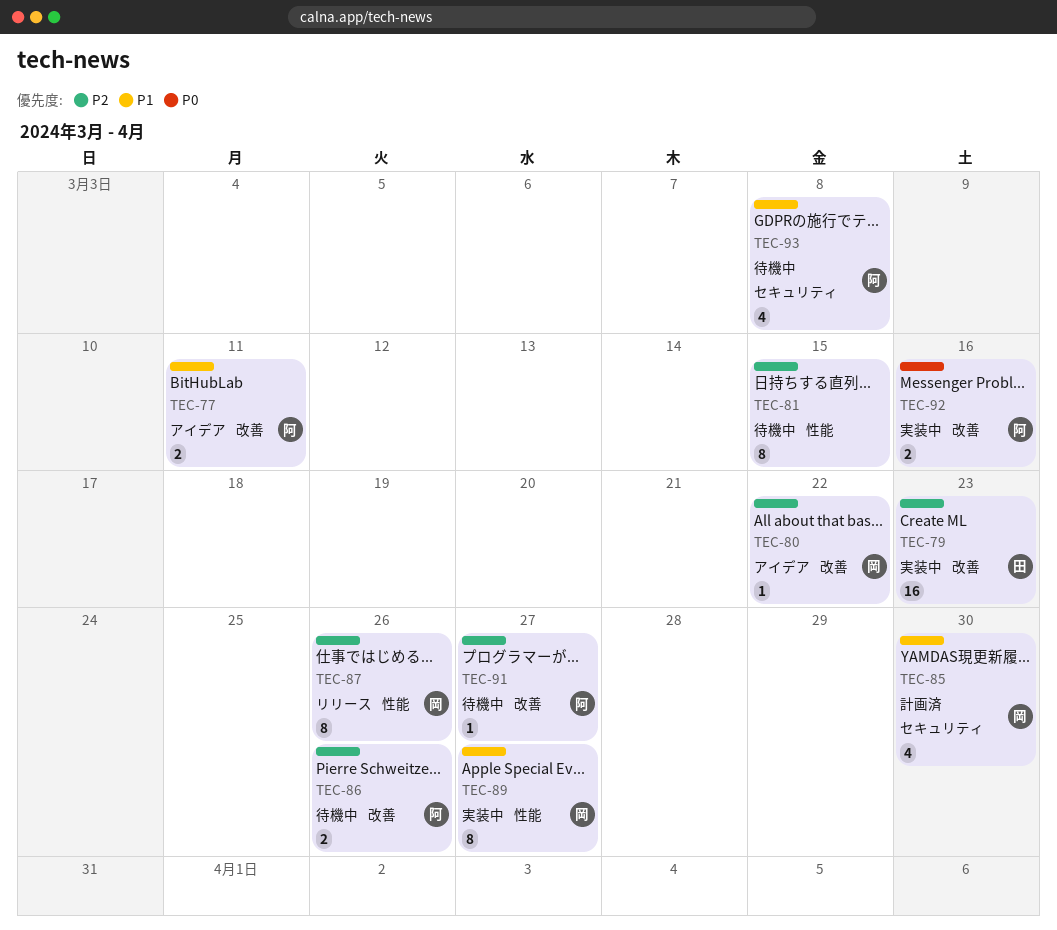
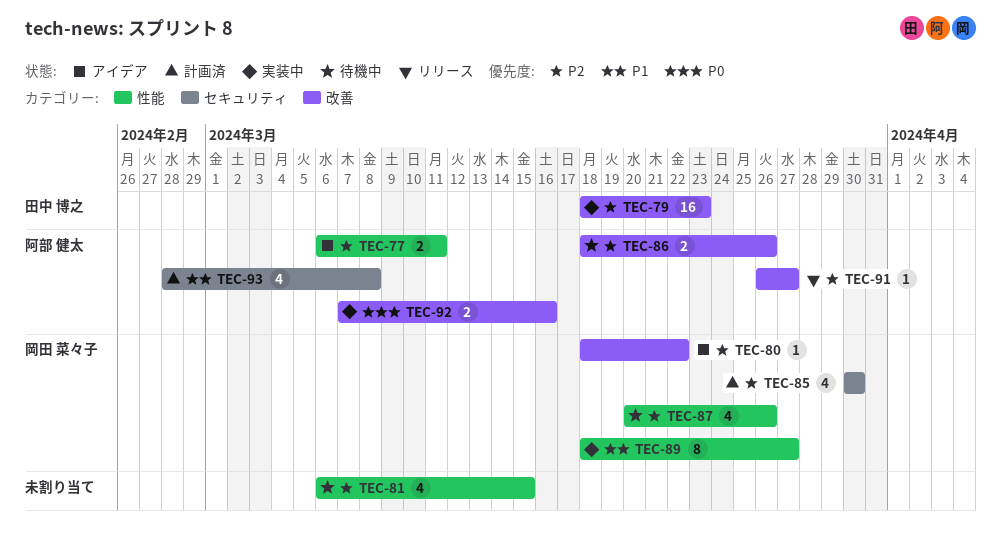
TEC-77, priority: P1 -> P2
TEC-77, label: 改善 -> 性能
TEC-81, estimate: 8 -> 4
TEC-85, priority: P1 -> P2
TEC-87, status: リリース -> 待機中
TEC-87, estimate: 8 -> 4
TEC-91, status: 待機中 -> リリース
TEC-93, status: 待機中 -> 計画済

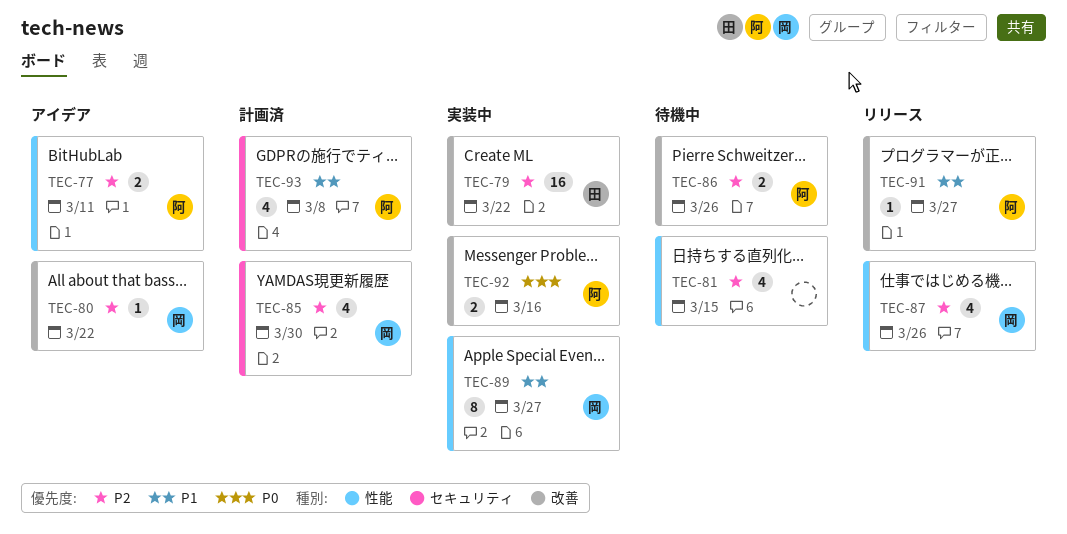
TEC-79, due: Mar 23 -> Mar 22
TEC-87, status: 待機中 -> リリース
TEC-91, priority: P2 -> P1

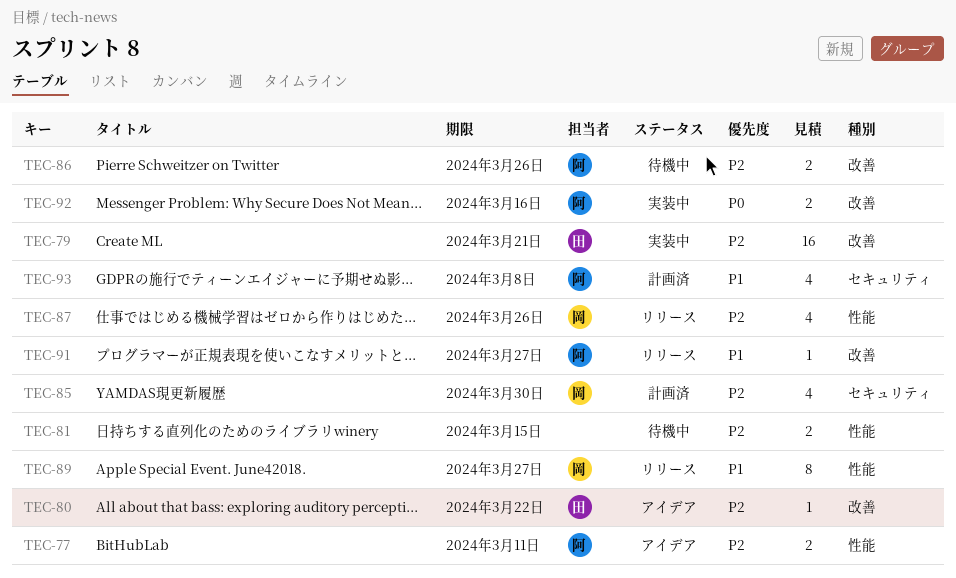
TEC-79, due: Mar 22 -> Mar 21
TEC-80, owner: 岡 -> 田
TEC-81, estimate: 4 -> 2
TEC-89, status: 実装中 -> リリース

